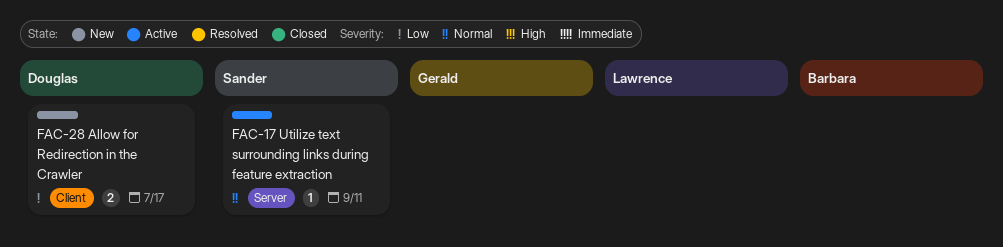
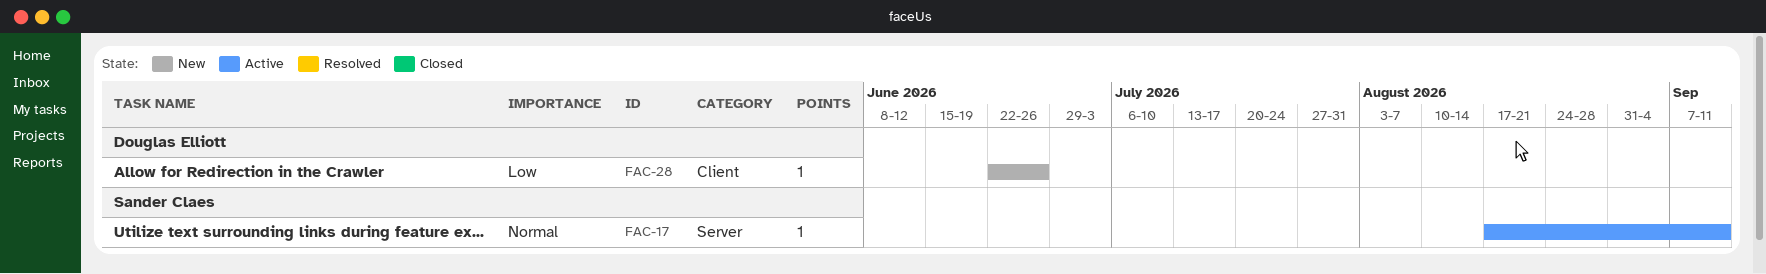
FAC-28, estimate: 2 -> 1
FAC-28, due: Jul 17 -> Jun 26

